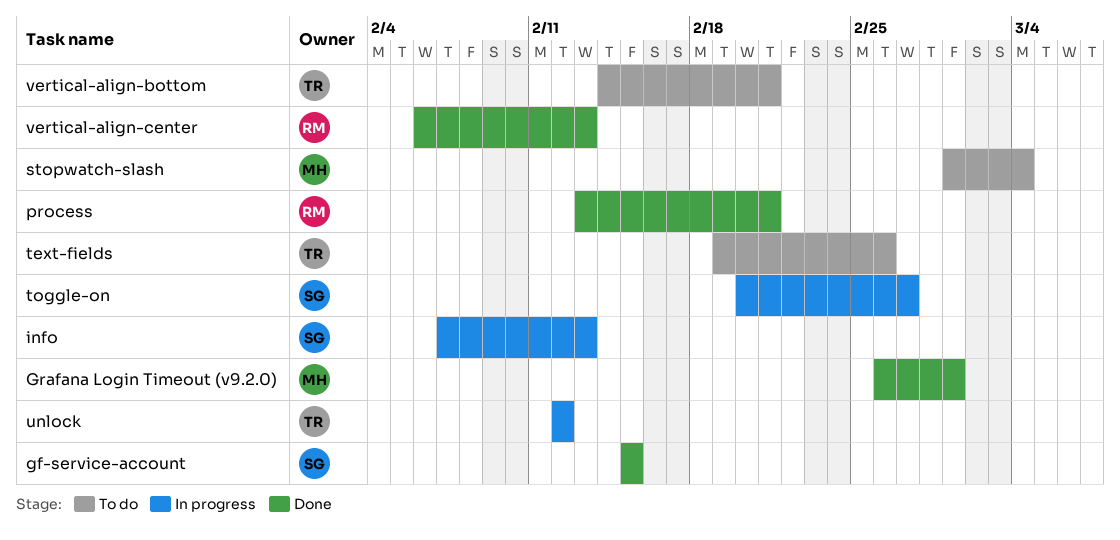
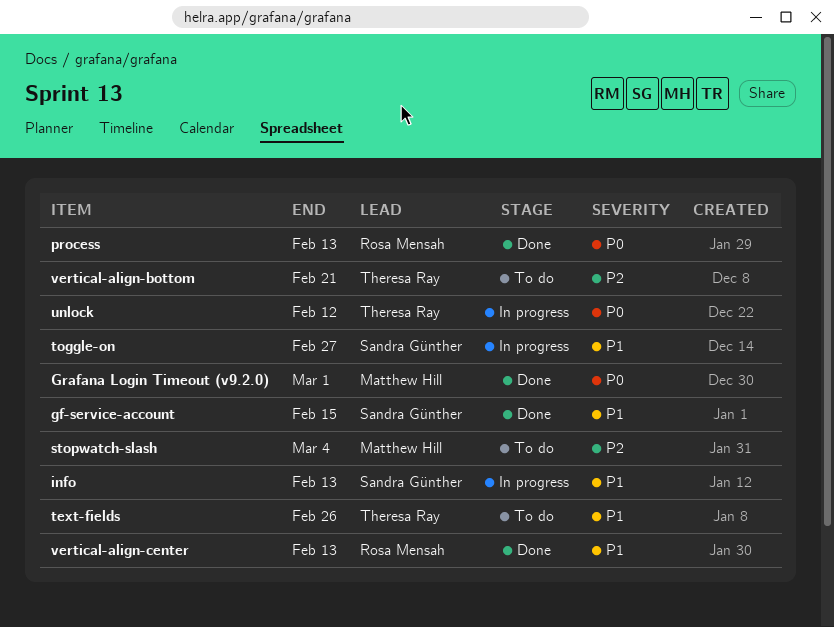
process, due: Feb 21 -> Feb 13

